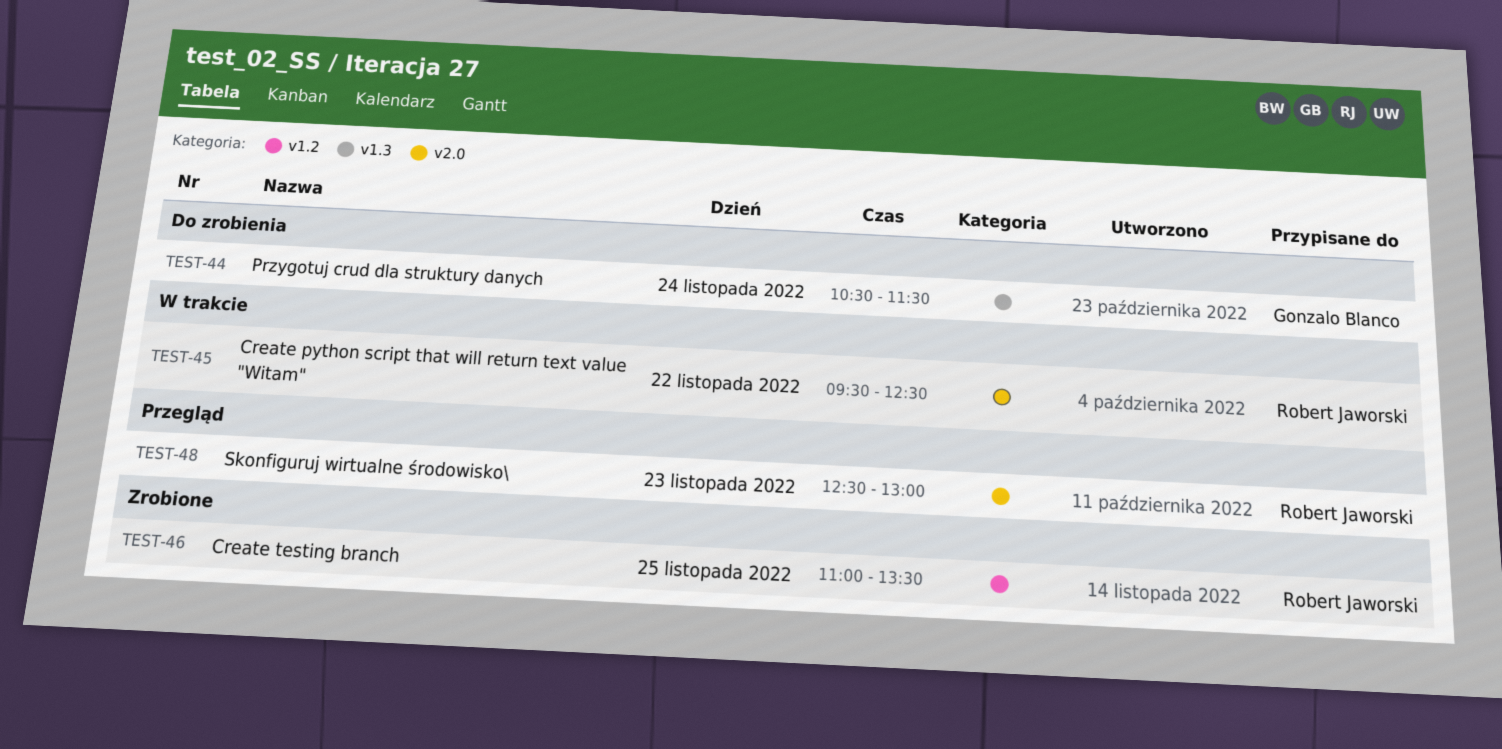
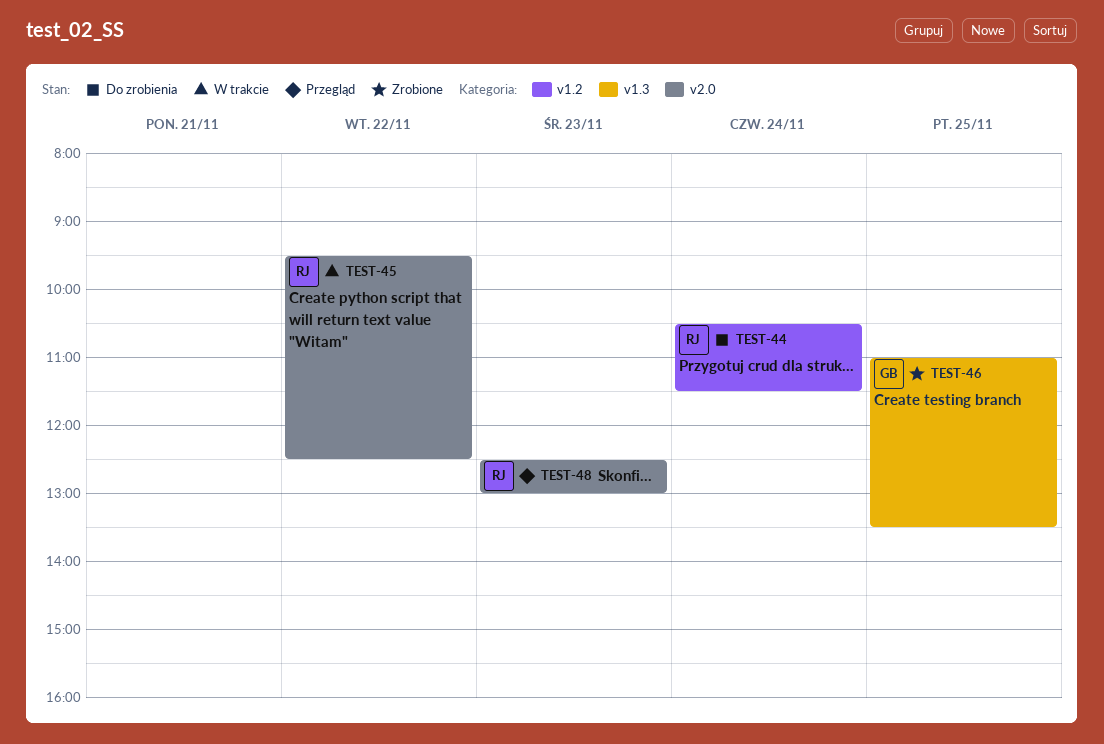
TEST-44, owner: Gonzalo Blanco -> Robert Jaworski
TEST-44, label: v1.3 -> v1.2
TEST-46, owner: Robert Jaworski -> Gonzalo Blanco
TEST-46, label: v1.2 -> v1.3

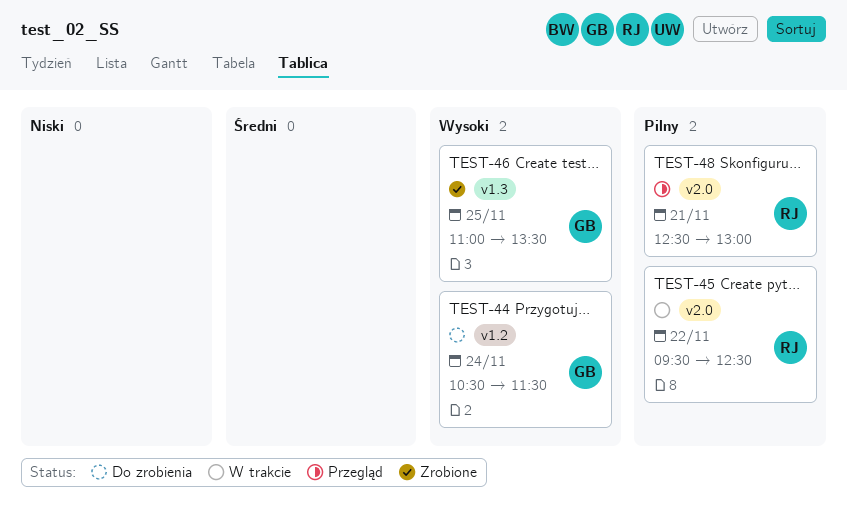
TEST-44, owner: RJ -> GB
TEST-48, day: Nov 23 -> Nov 21

